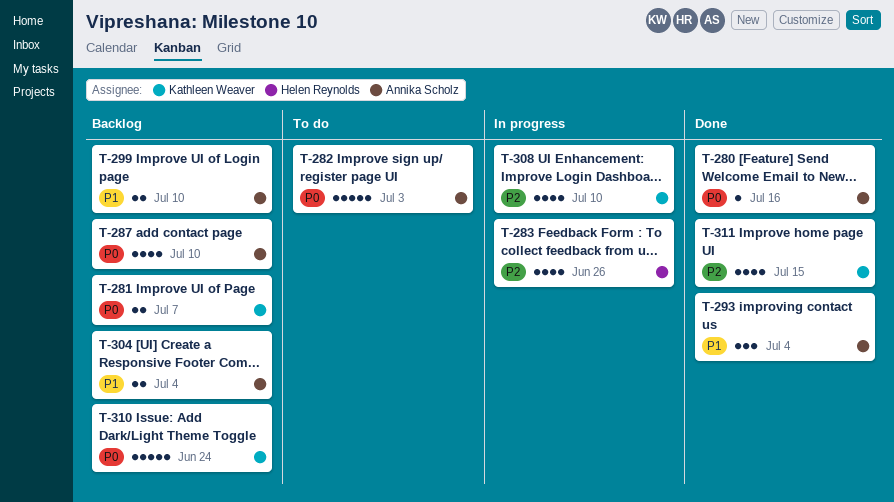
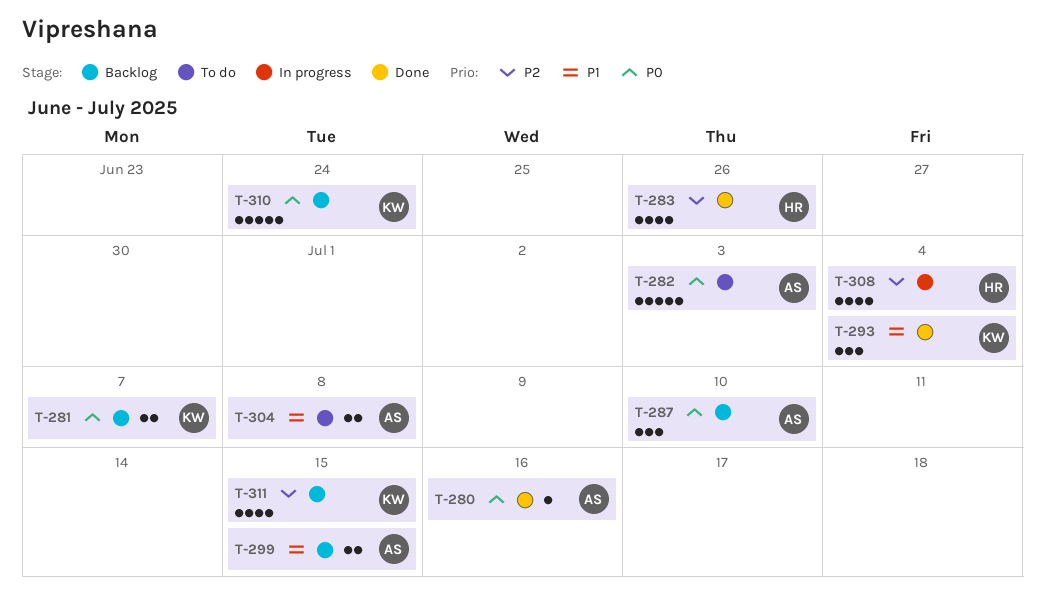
T-283, status: In progress -> Done
T-287, estimate: 4 -> 3
T-293, owner: Annika Scholz -> Kathleen Weaver
T-299, due: Jul 10 -> Jul 15
T-304, status: Backlog -> To do
T-304, due: Jul 4 -> Jul 8
T-308, owner: Kathleen Weaver -> Helen Reynolds
T-308, due: Jul 10 -> Jul 4
T-311, status: Done -> Backlog

